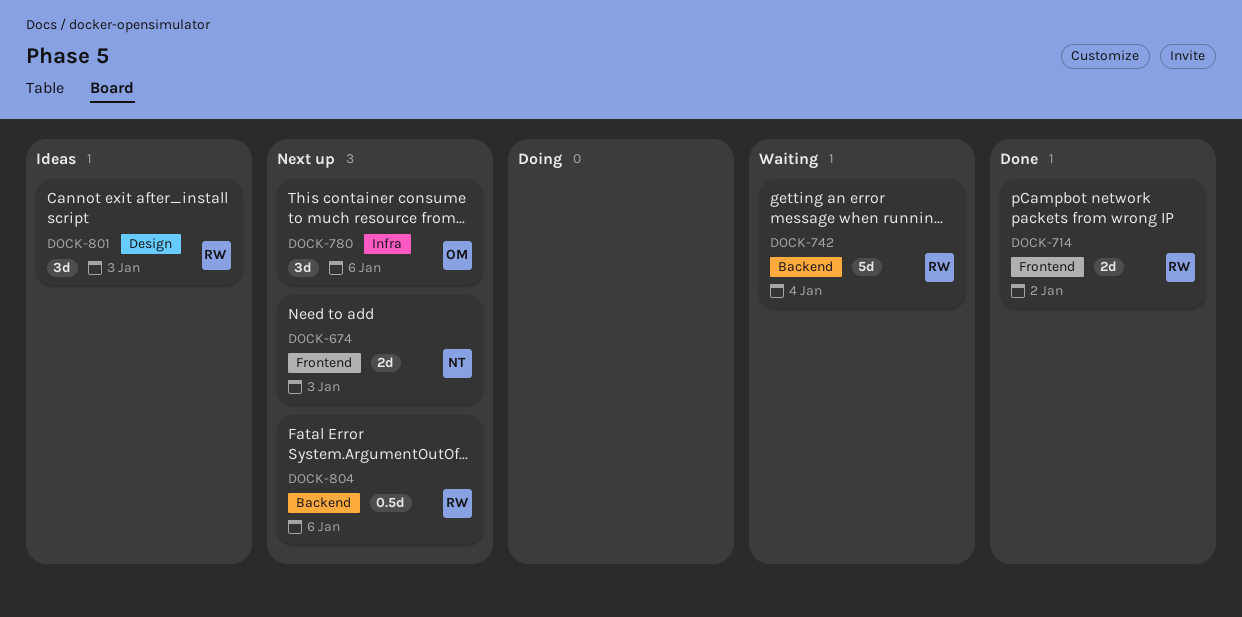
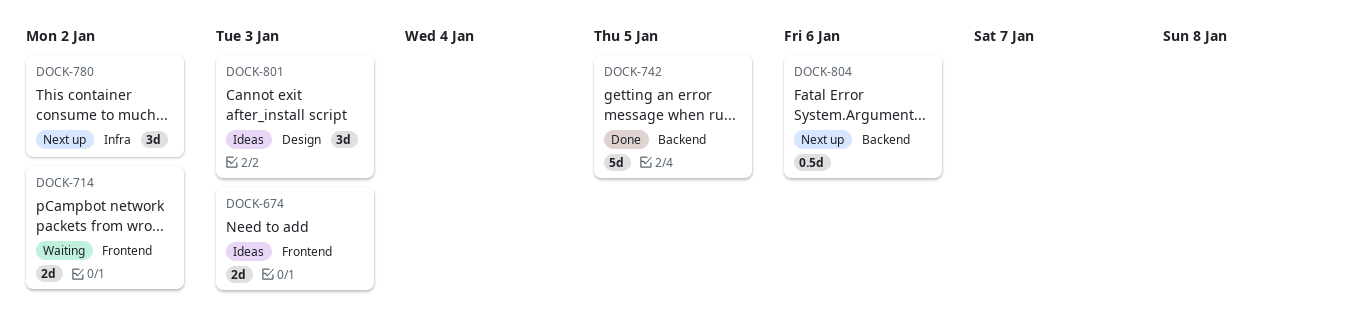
DOCK-674, status: Next up -> Ideas
DOCK-714, status: Done -> Waiting
DOCK-742, status: Waiting -> Done
DOCK-742, due: Jan 4 -> Jan 5
DOCK-780, due: Jan 6 -> Jan 2

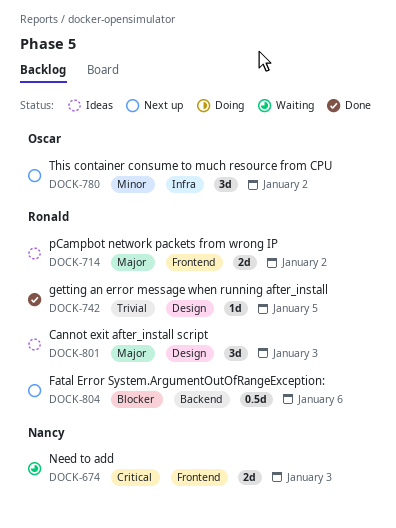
DOCK-674, status: Ideas -> Waiting
DOCK-714, status: Waiting -> Ideas
DOCK-742, label: Backend -> Design
DOCK-742, estimate: 5d -> 1d

